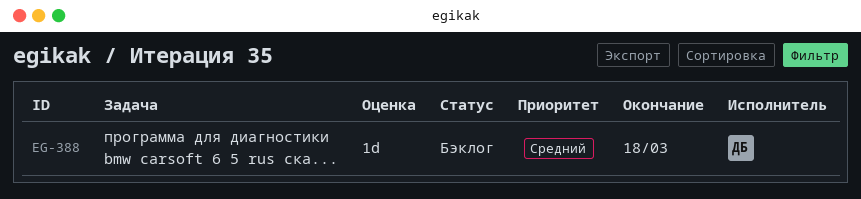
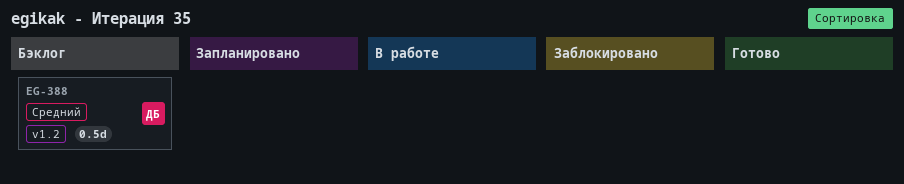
EG-388, estimate: 1d -> 0.5d

